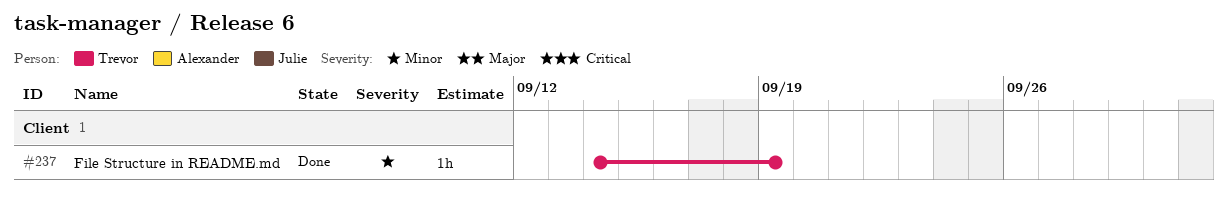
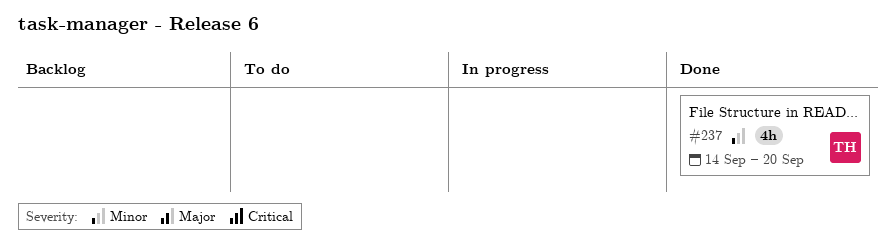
#237, estimate: 1h -> 4h
#237, due: Sep 19 -> Sep 20

